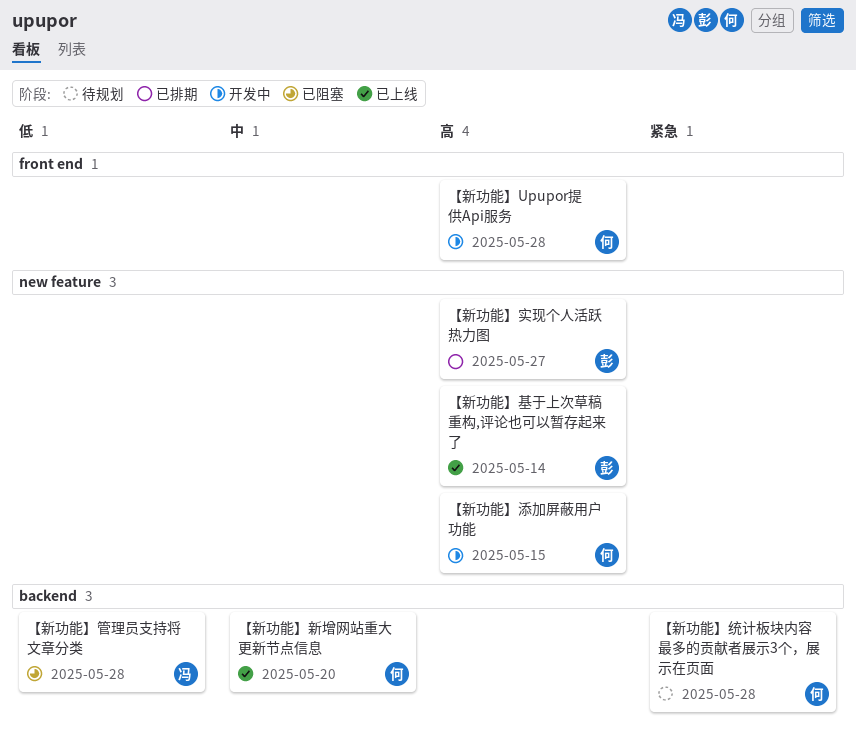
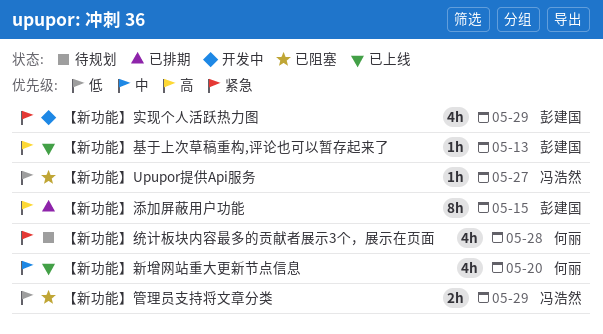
【新功能】Upupor提供Api服务, status: 开发中 -> 已阻塞
【新功能】Upupor提供Api服务, owner: 何丽 -> 冯浩然
【新功能】Upupor提供Api服务, priority: 高 -> 低
【新功能】Upupor提供Api服务, due: May 28 -> May 27
【新功能】基于上次草稿重构,评论也可以暂存起来了, due: May 14 -> May 13
【新功能】实现个人活跃热力图, status: 已排期 -> 开发中
【新功能】实现个人活跃热力图, priority: 高 -> 紧急
【新功能】实现个人活跃热力图, due: May 27 -> May 29
【新功能】添加屏蔽用户功能, status: 开发中 -> 已排期
【新功能】添加屏蔽用户功能, owner: 何丽 -> 彭建国
【新功能】管理员支持将文章分类, due: May 28 -> May 29

